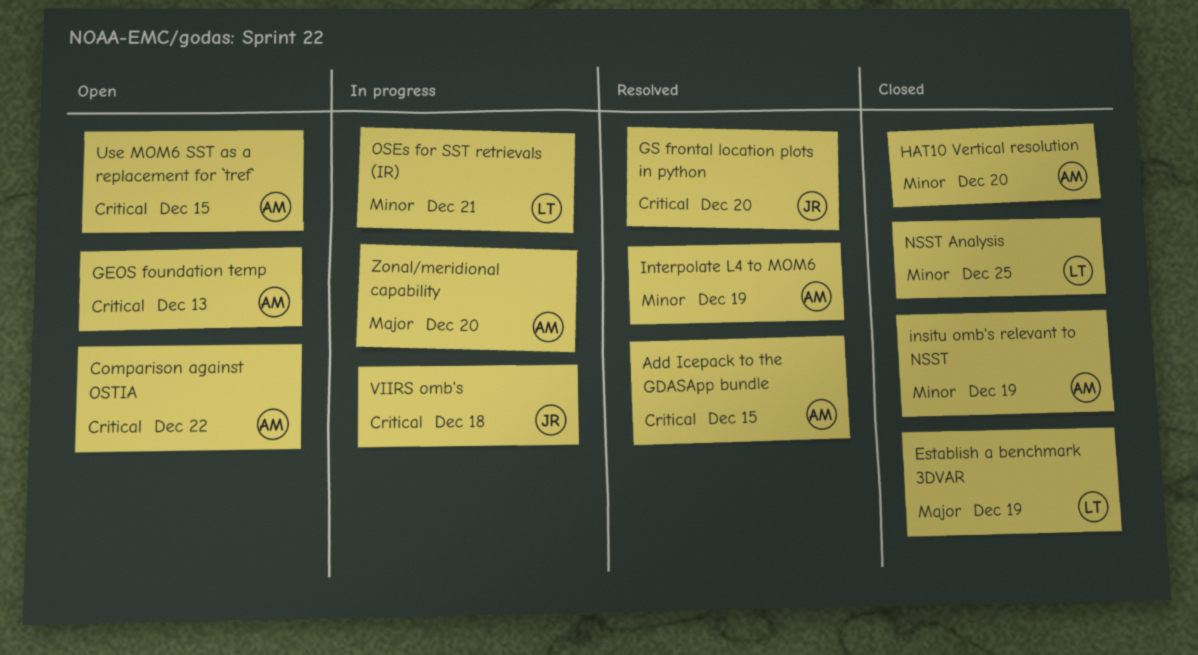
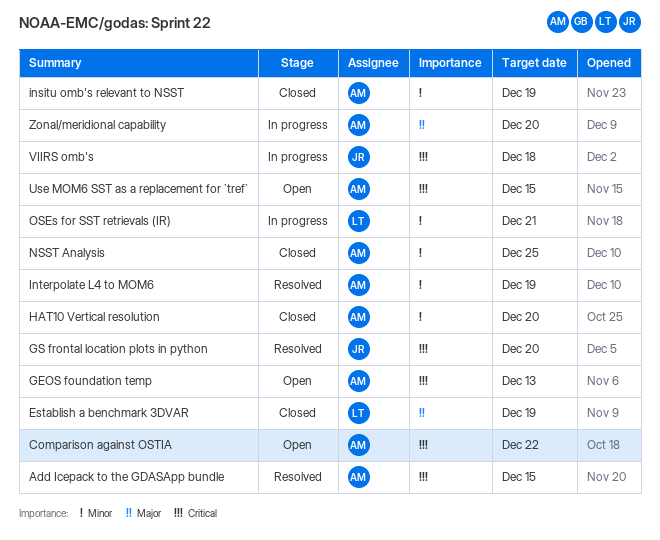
NSST Analysis, owner: LT -> AM

